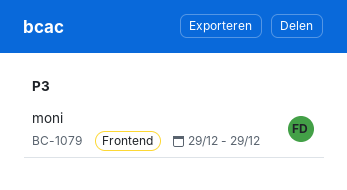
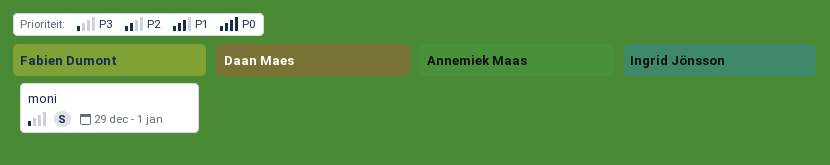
moni, due: Dec 29 -> Jan 1

